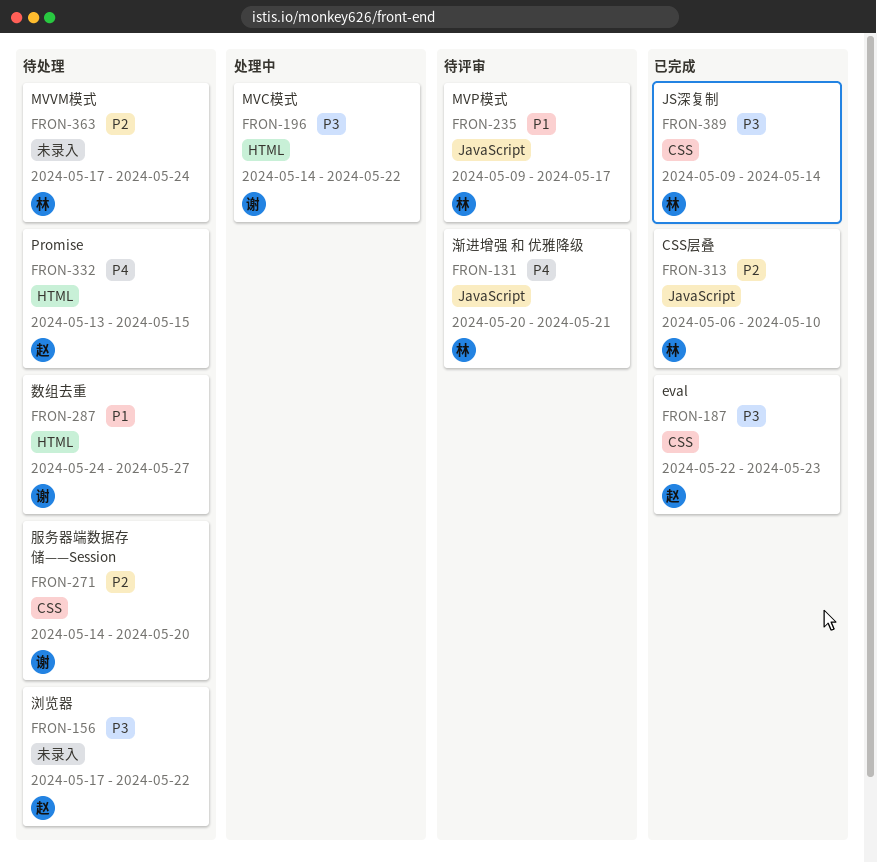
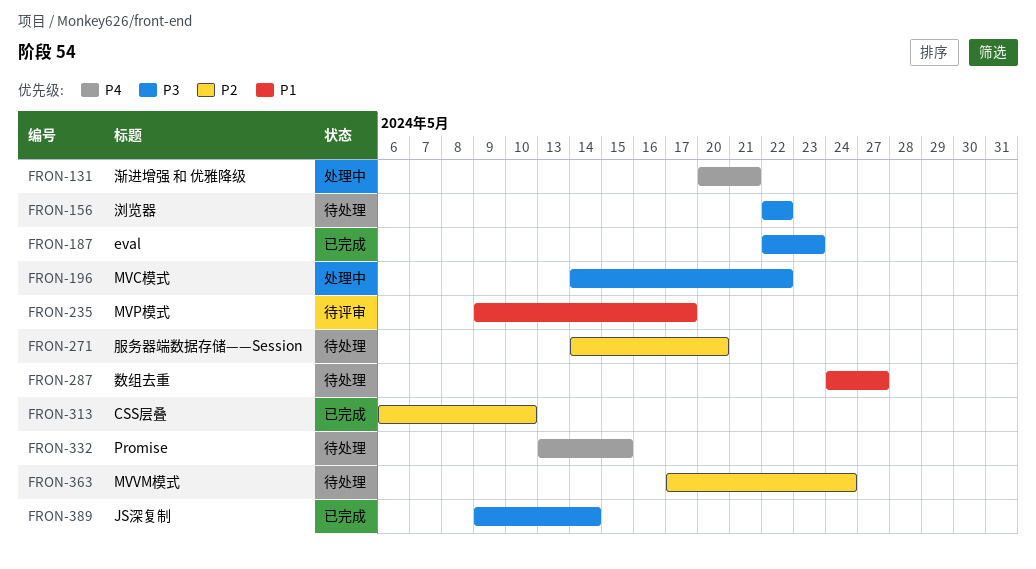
FRON-131, status: 待评审 -> 处理中
FRON-156, start: May 17 -> May 22

